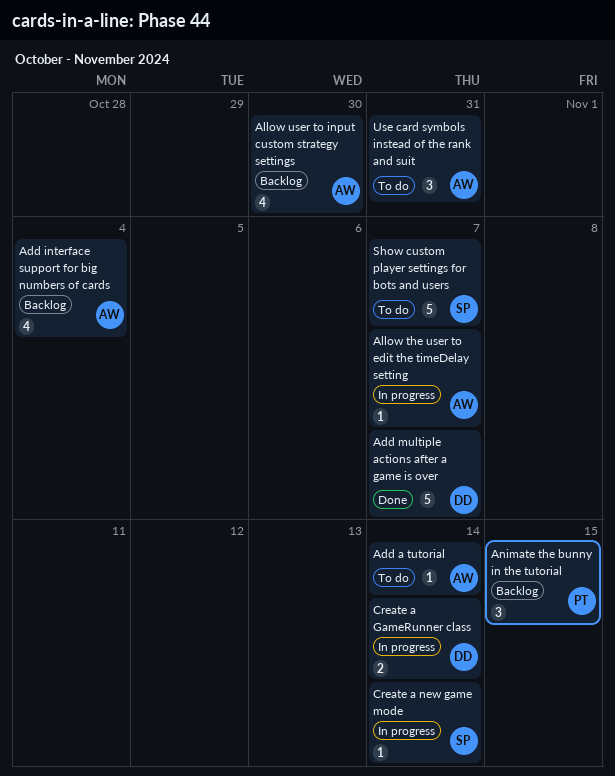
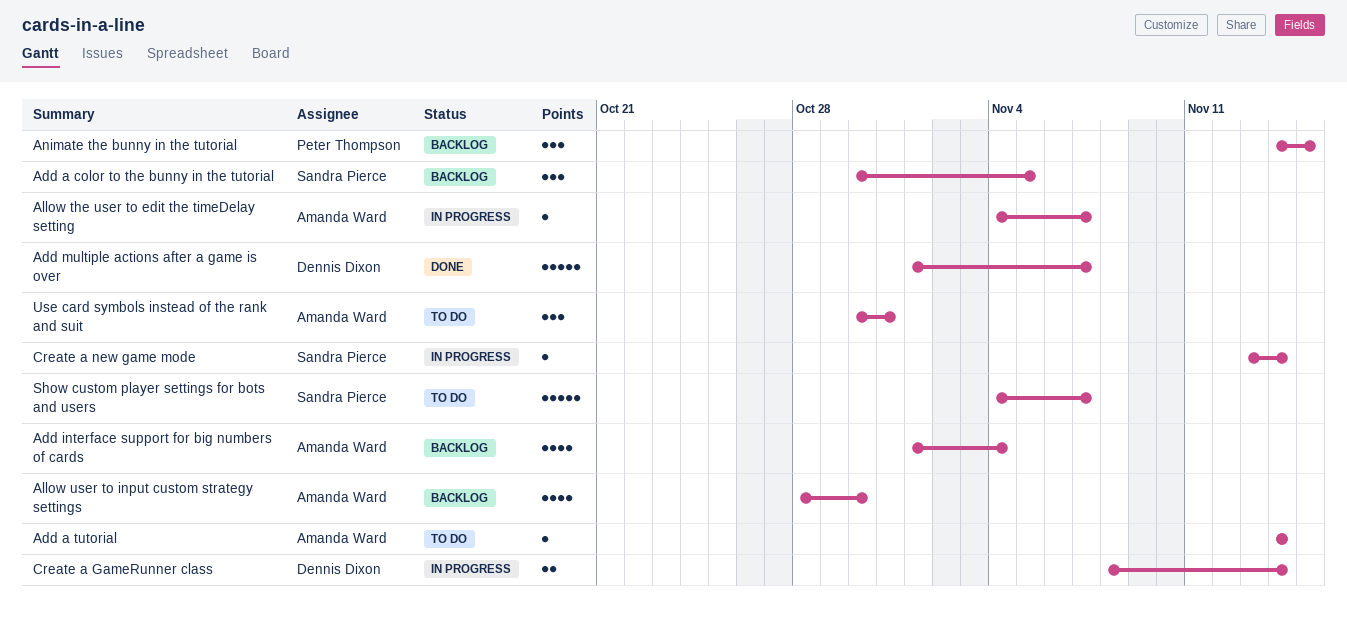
Add a color to the bunny in the tutorial: none -> present

